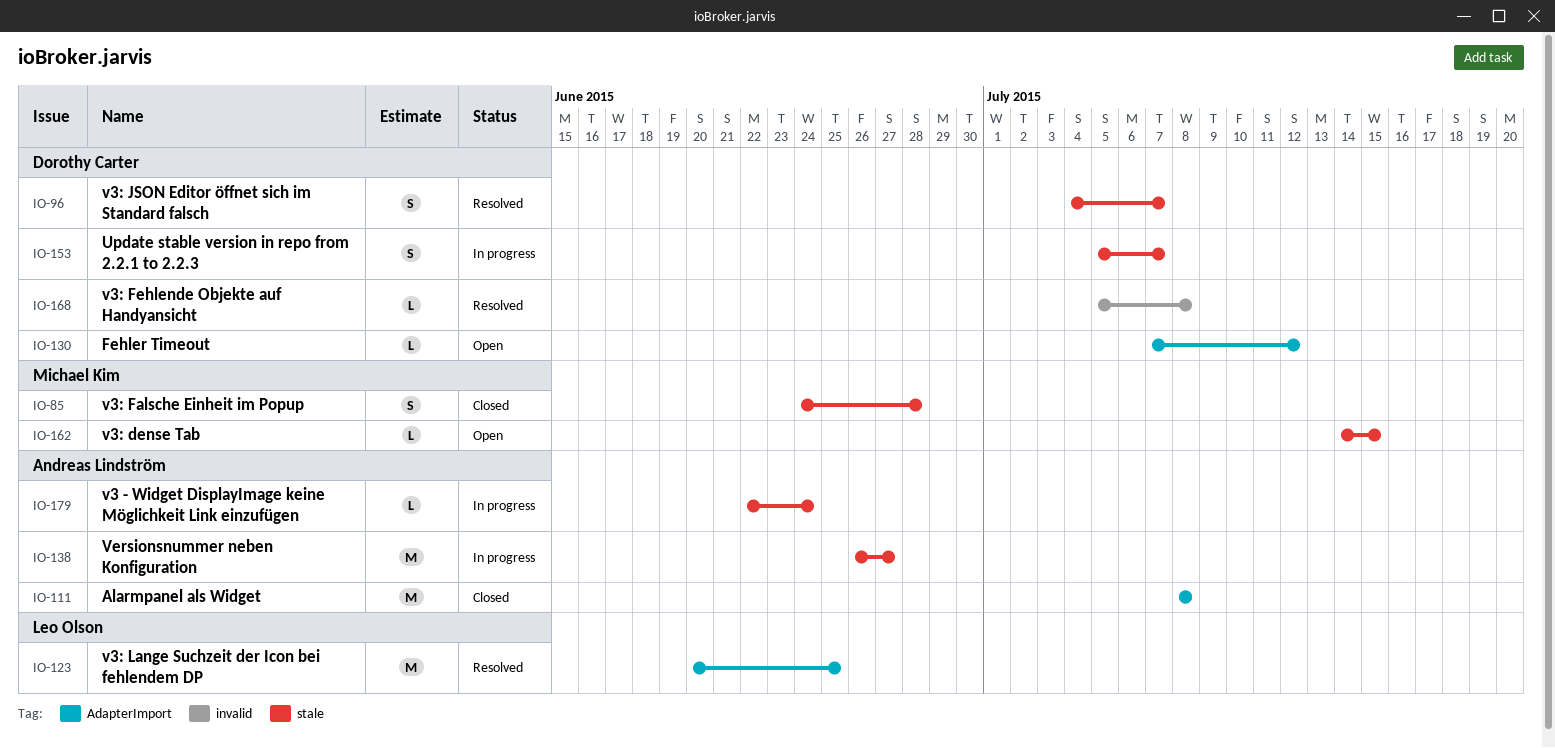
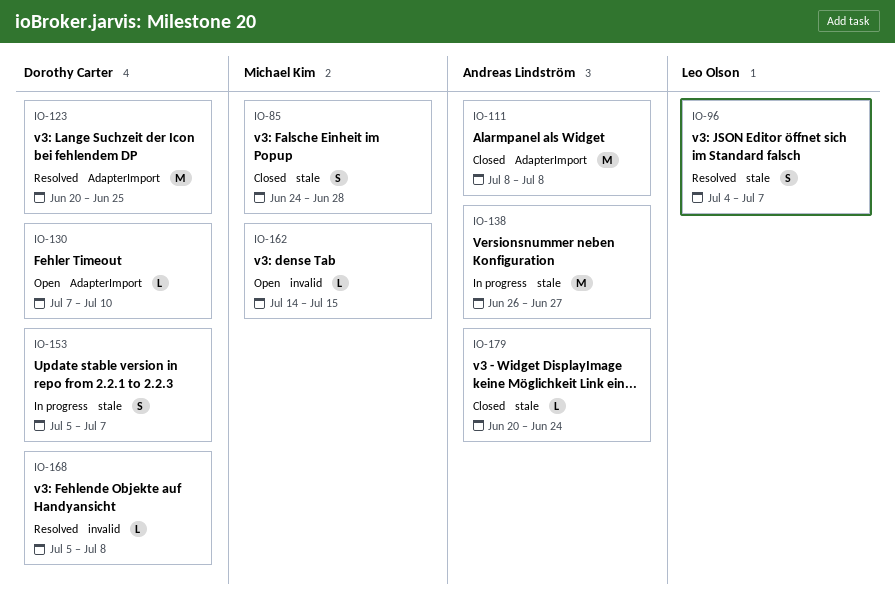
IO-96, owner: Dorothy Carter -> Leo Olson
IO-123, owner: Leo Olson -> Dorothy Carter
IO-130, due: Jul 12 -> Jul 10
IO-162, label: stale -> invalid
IO-179, status: In progress -> Closed
IO-179, start: Jun 22 -> Jun 20

